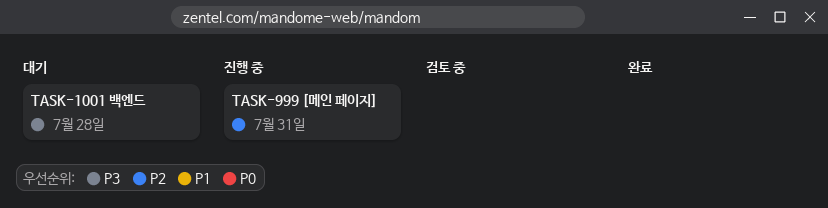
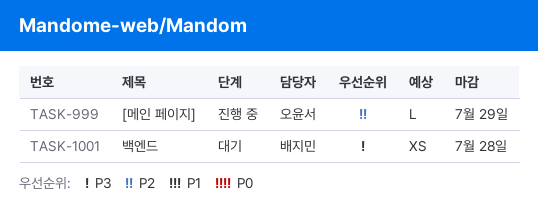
TASK-999, due: Jul 31 -> Jul 29

